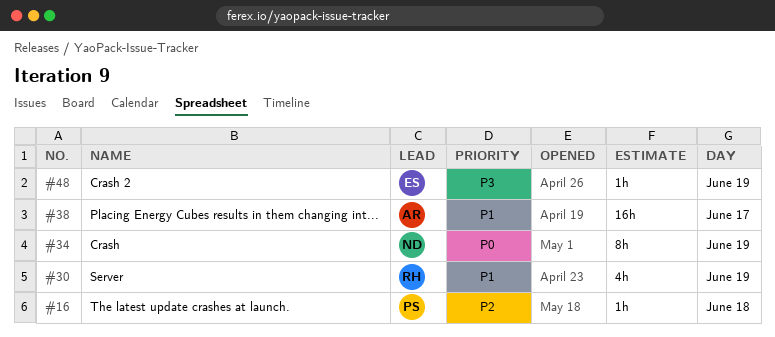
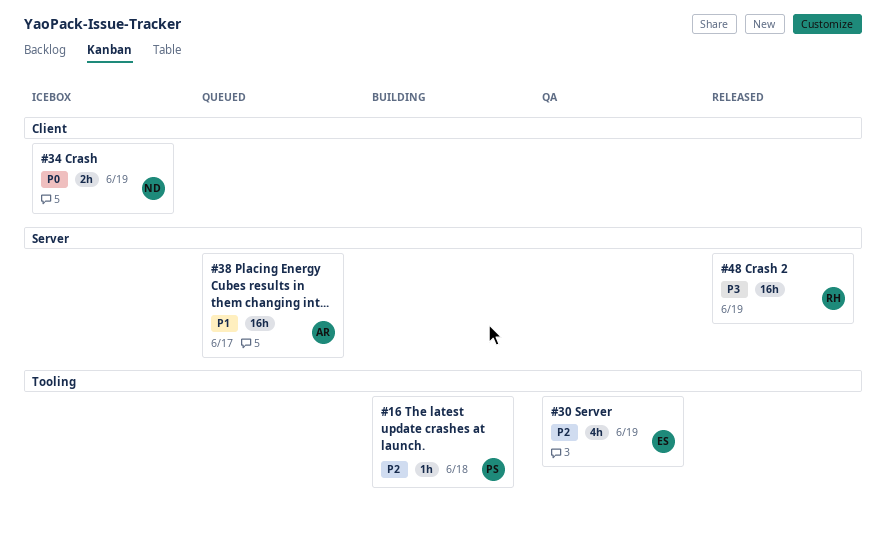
#30, owner: RH -> ES
#30, priority: P1 -> P2
#34, estimate: 8h -> 2h
#48, owner: ES -> RH
#48, estimate: 1h -> 16h

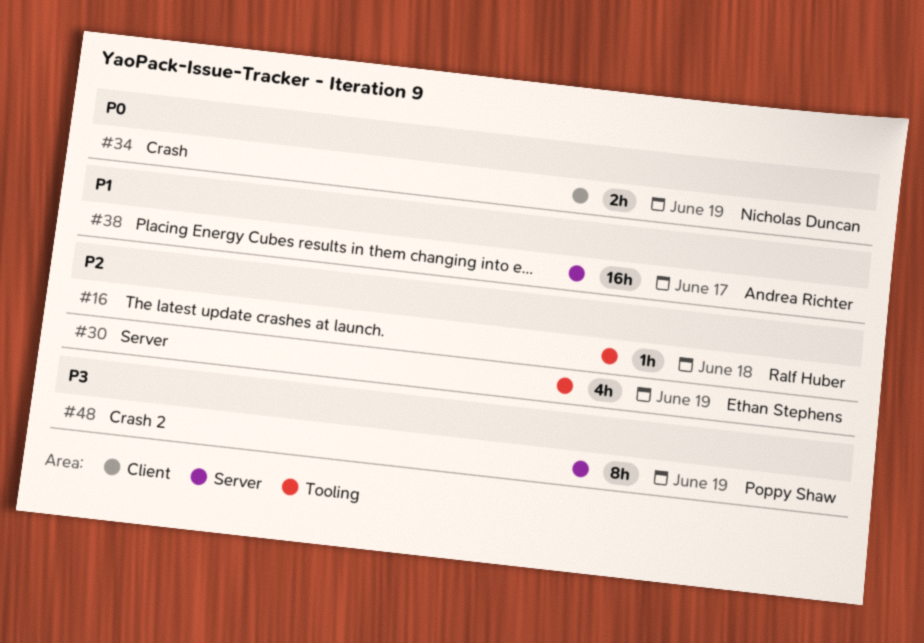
#16, owner: Poppy Shaw -> Ralf Huber
#48, owner: Ralf Huber -> Poppy Shaw
#48, estimate: 16h -> 8h

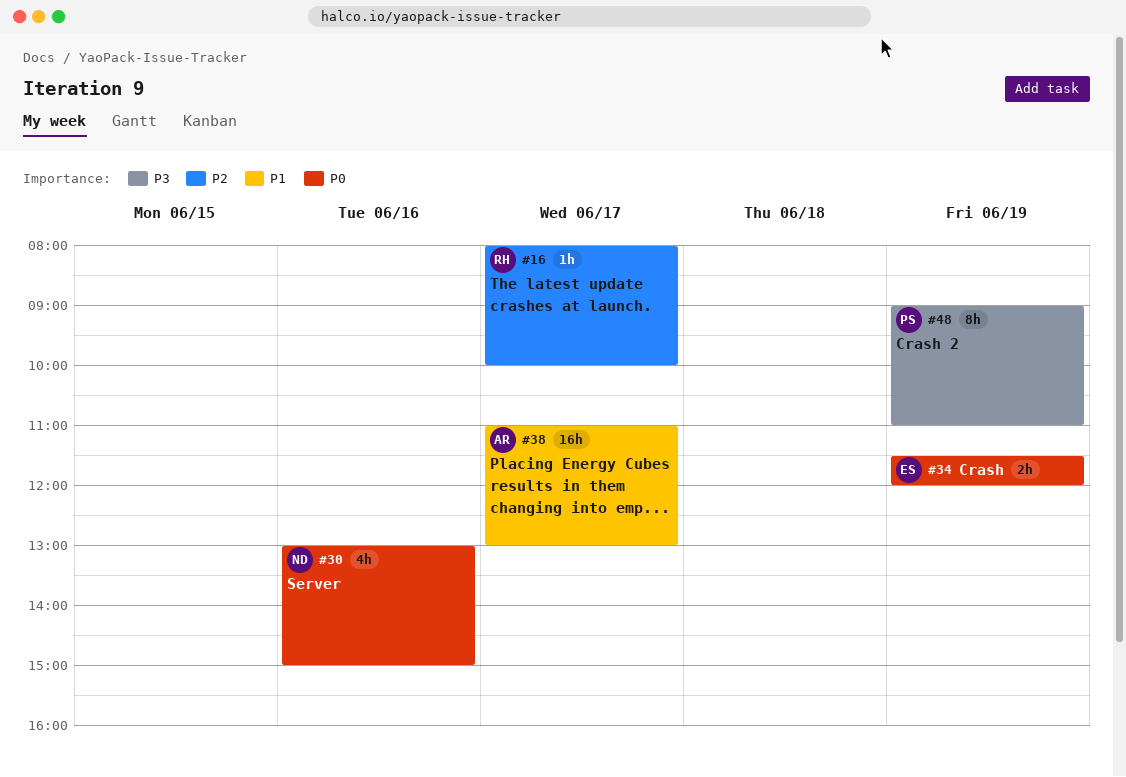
#16, day: Jun 18 -> Jun 17
#30, owner: Ethan Stephens -> Nicholas Duncan
#30, priority: P2 -> P0
#30, day: Jun 19 -> Jun 16
#34, owner: Nicholas Duncan -> Ethan Stephens

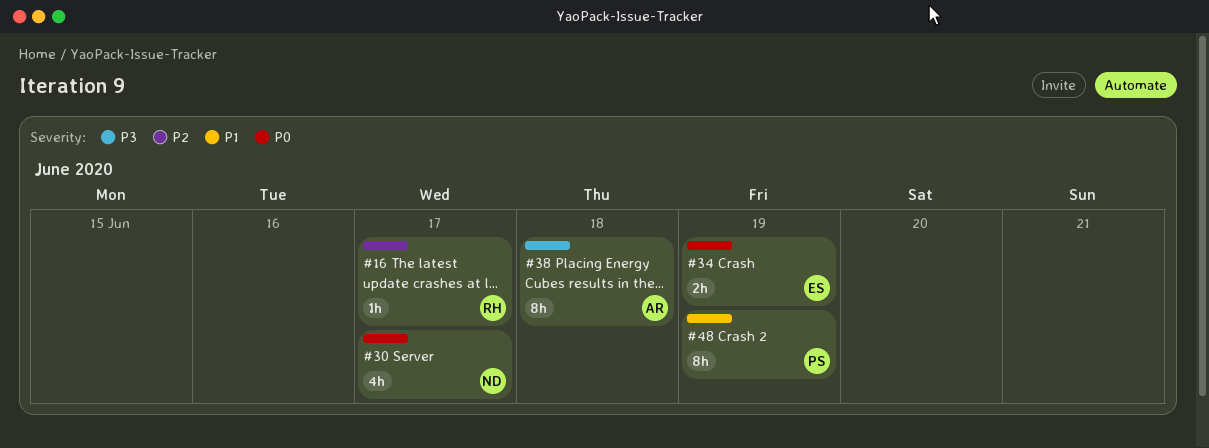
#30, day: Jun 16 -> Jun 17
#38, priority: P1 -> P3
#38, estimate: 16h -> 8h
#38, day: Jun 17 -> Jun 18
#48, priority: P3 -> P1

